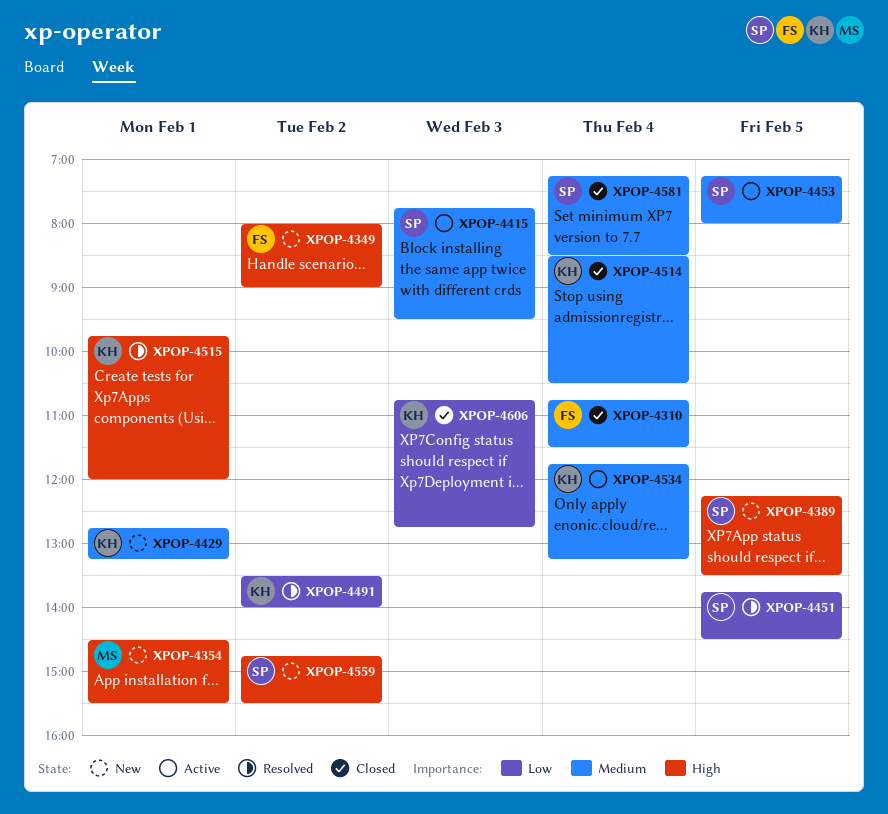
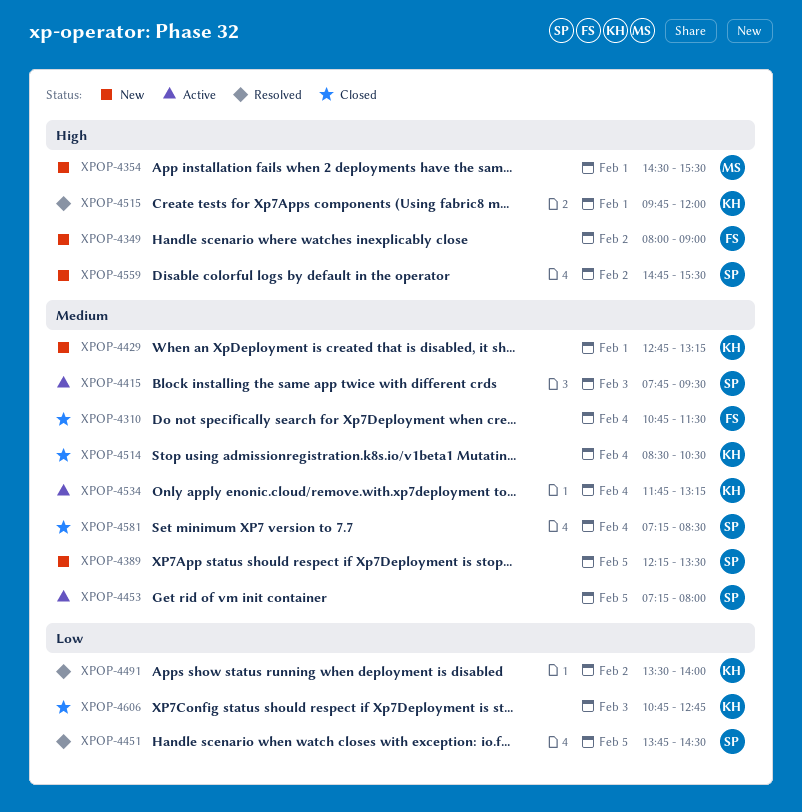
XPOP-4389, priority: High -> Medium

